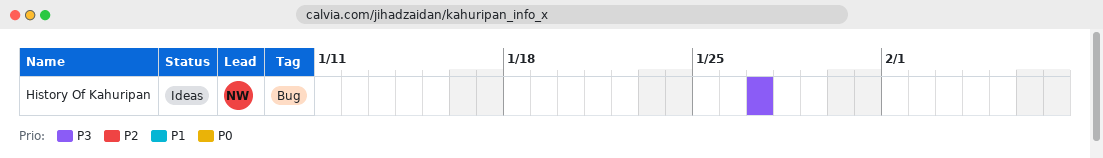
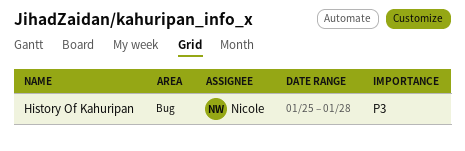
History Of Kahuripan, start: Jan 27 -> Jan 25
History Of Kahuripan, due: Jan 27 -> Jan 28

